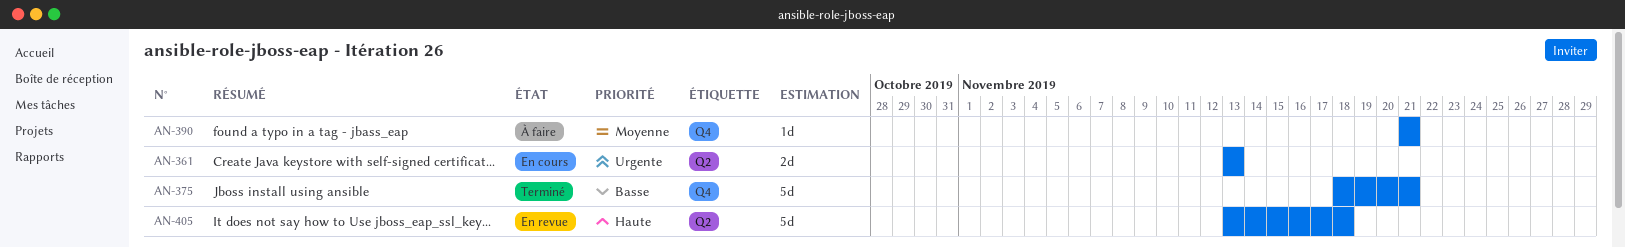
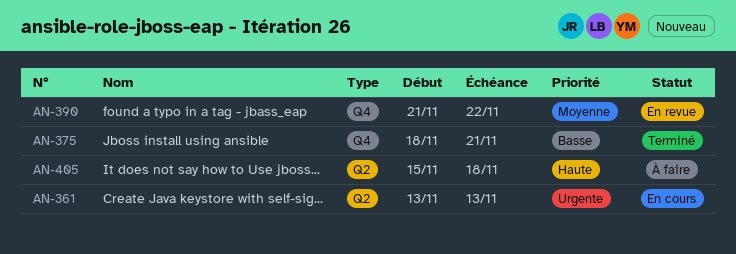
AN-390, status: À faire -> En revue
AN-390, due: Nov 21 -> Nov 22
AN-405, status: En revue -> À faire
AN-405, start: Nov 13 -> Nov 15

